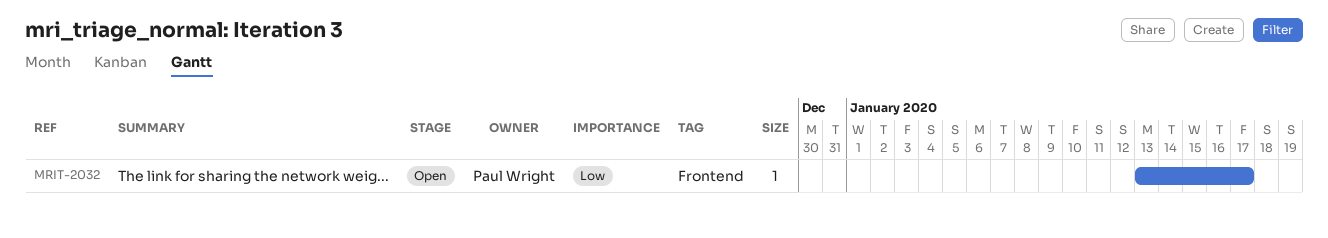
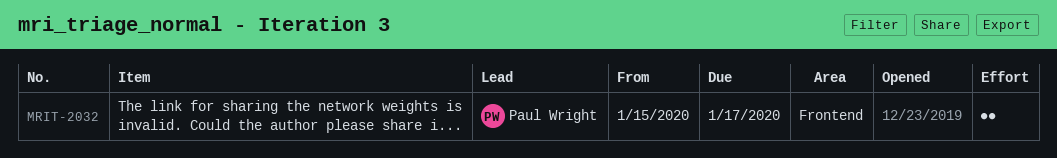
MRIT-2032, estimate: 1 -> 2
MRIT-2032, start: Jan 13 -> Jan 15

